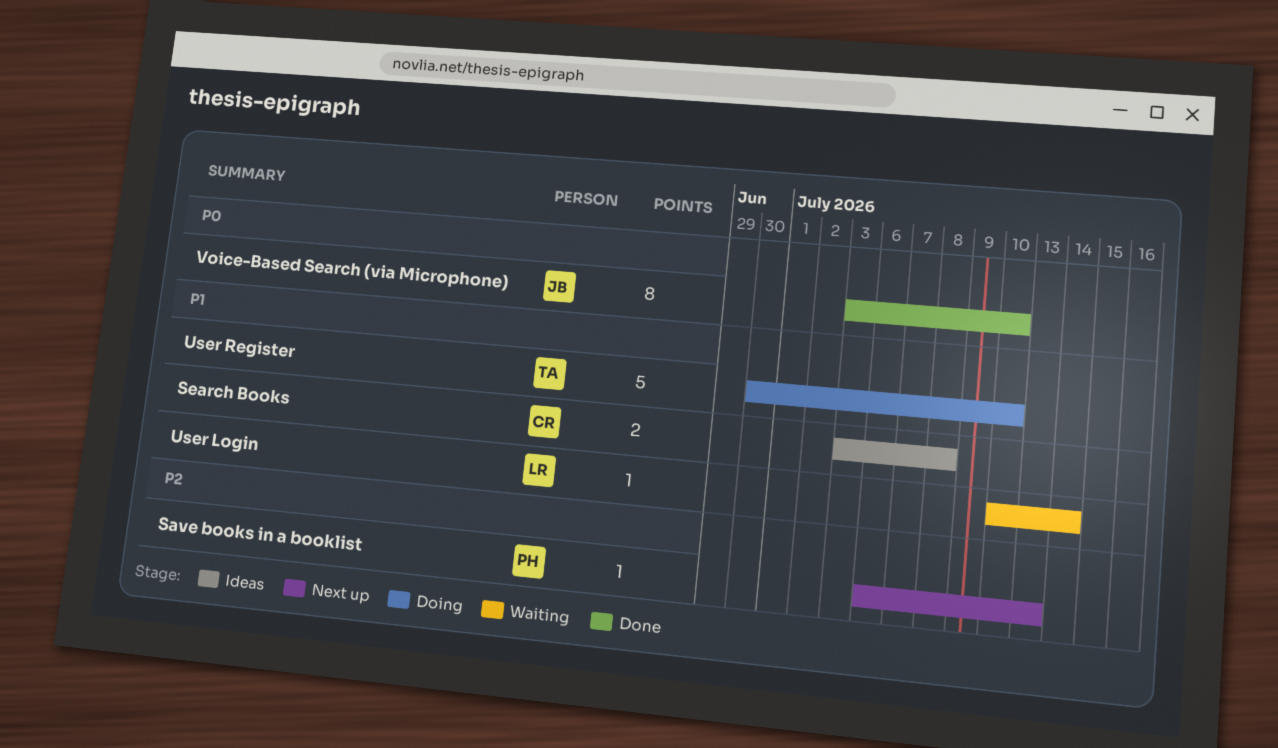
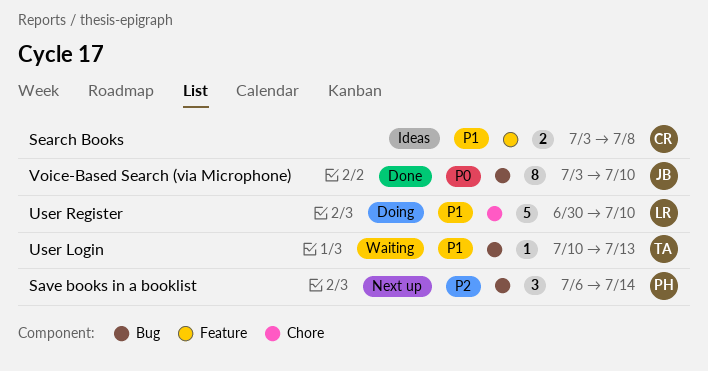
Save books in a booklist, estimate: 1 -> 3
Save books in a booklist, due: Jul 13 -> Jul 14
User Login, owner: LR -> TA
User Login, due: Jul 14 -> Jul 13
User Register, owner: TA -> LR

